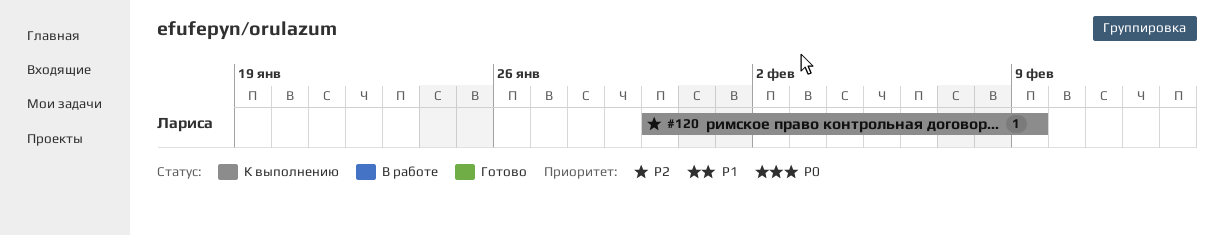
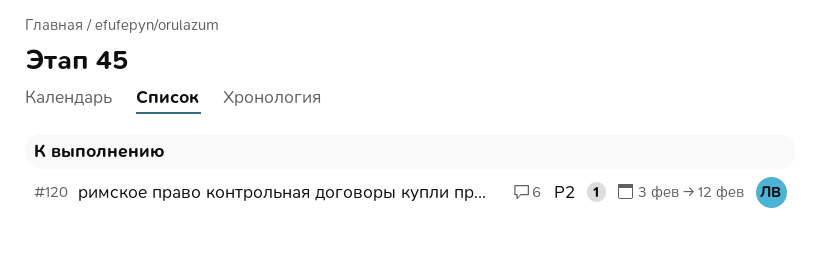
#120, start: Jan 30 -> Feb 3
#120, due: Feb 9 -> Feb 12

